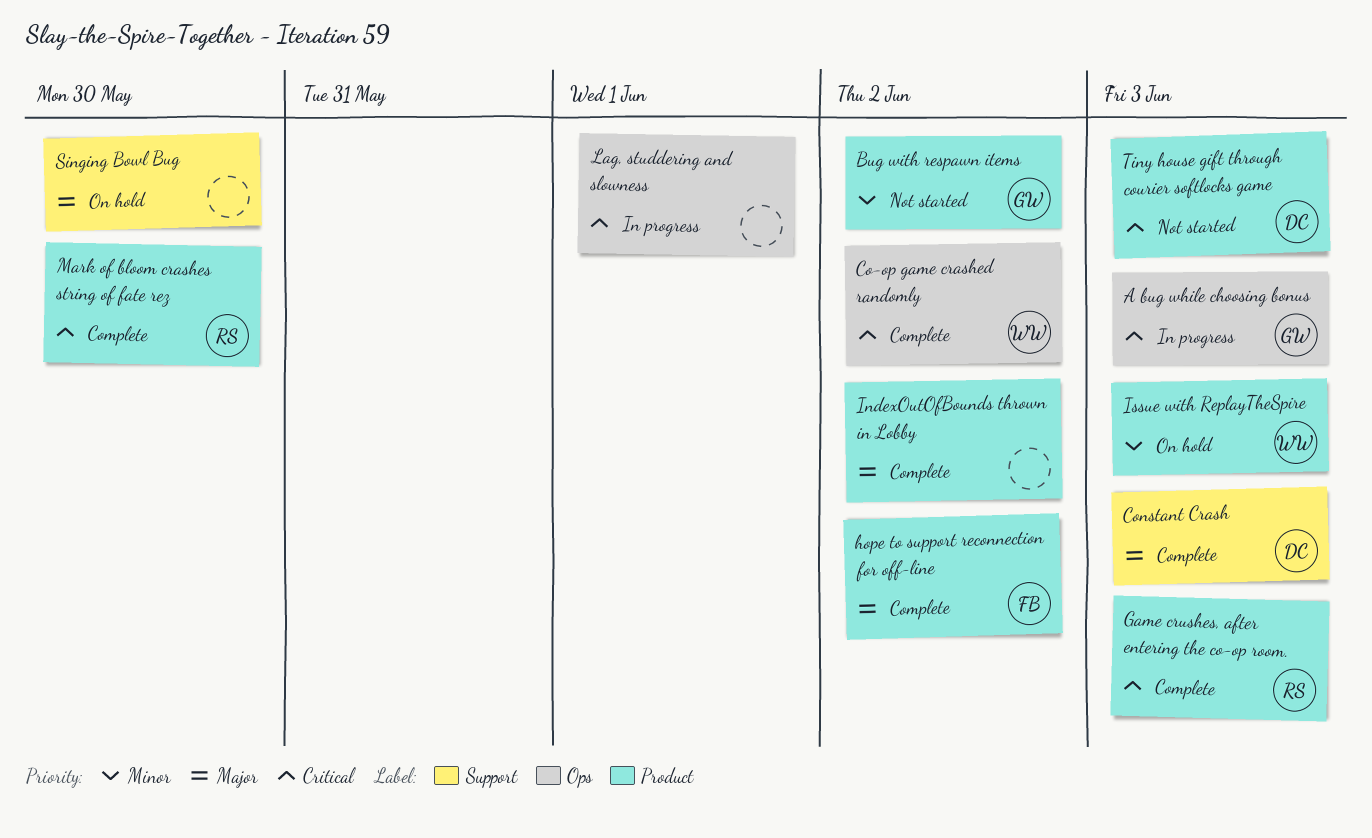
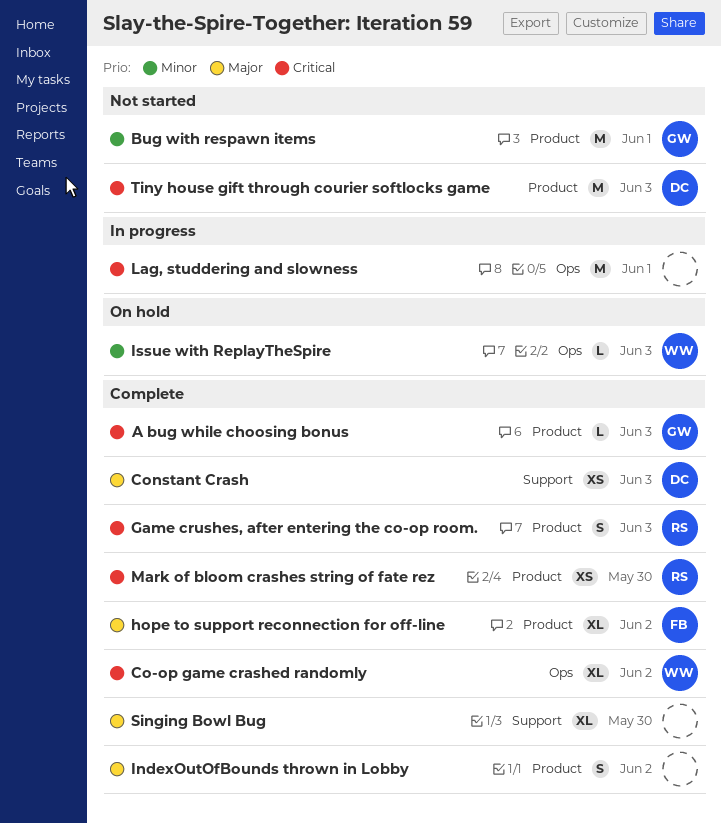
A bug while choosing bonus, status: In progress -> Complete
A bug while choosing bonus, label: Ops -> Product
Bug with respawn items, due: Jun 2 -> Jun 1
Issue with ReplayTheSpire, label: Product -> Ops
Singing Bowl Bug, status: On hold -> Complete

